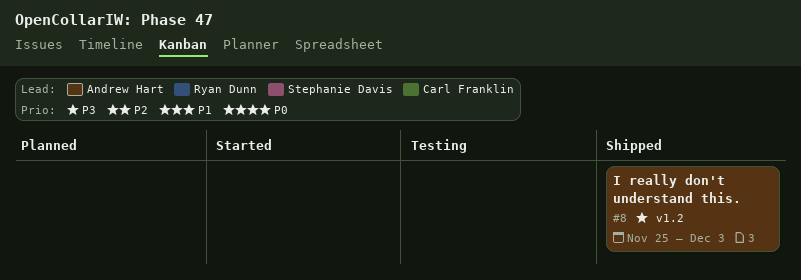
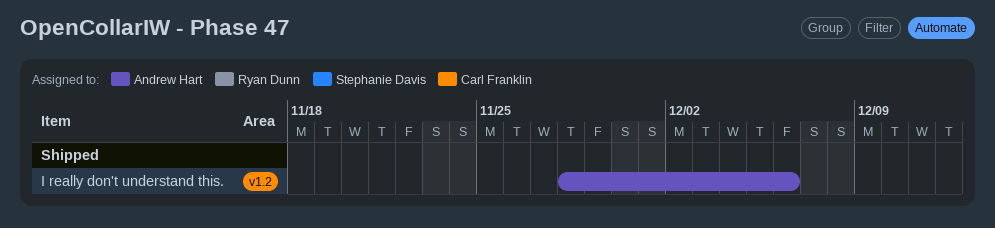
I really don't understand this., start: Nov 25 -> Nov 28
I really don't understand this., due: Dec 3 -> Dec 6

